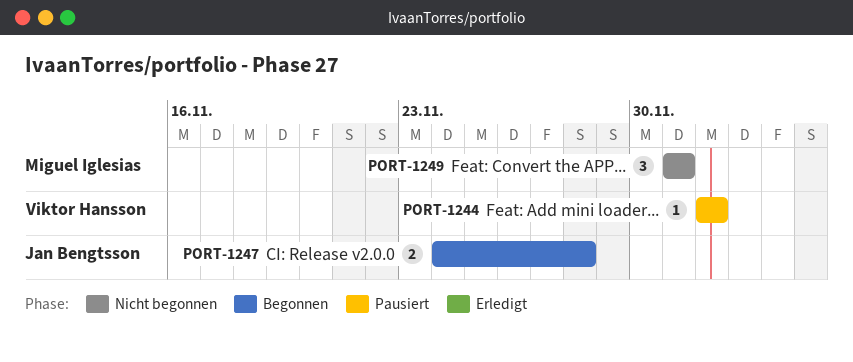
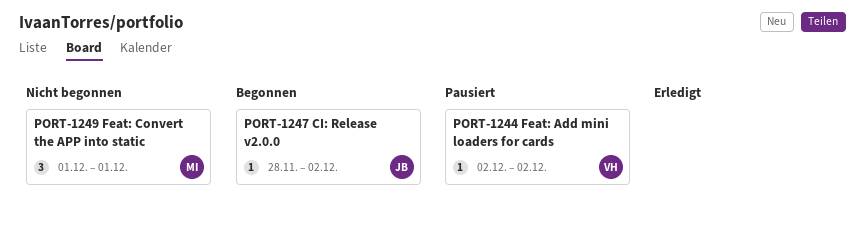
PORT-1247, estimate: 2 -> 1
PORT-1247, start: Nov 24 -> Nov 28
PORT-1247, due: Nov 28 -> Dec 2

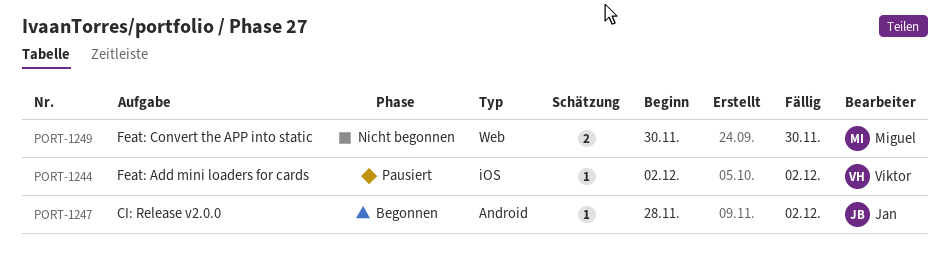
PORT-1249, estimate: 3 -> 2
PORT-1249, start: Dec 1 -> Nov 30
PORT-1249, due: Dec 1 -> Nov 30

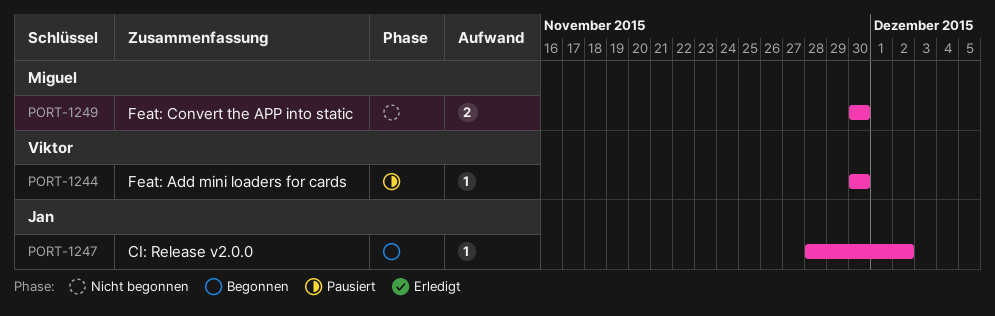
PORT-1244, start: Dec 2 -> Nov 30
PORT-1244, due: Dec 2 -> Nov 30

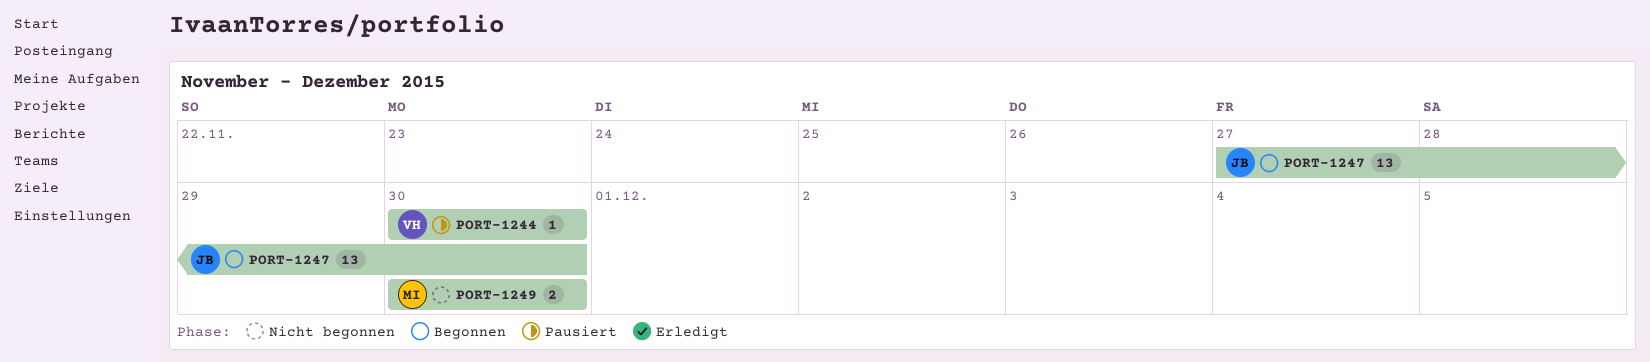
PORT-1247, estimate: 1 -> 13
PORT-1247, start: Nov 28 -> Nov 27
PORT-1247, due: Dec 2 -> Nov 30

